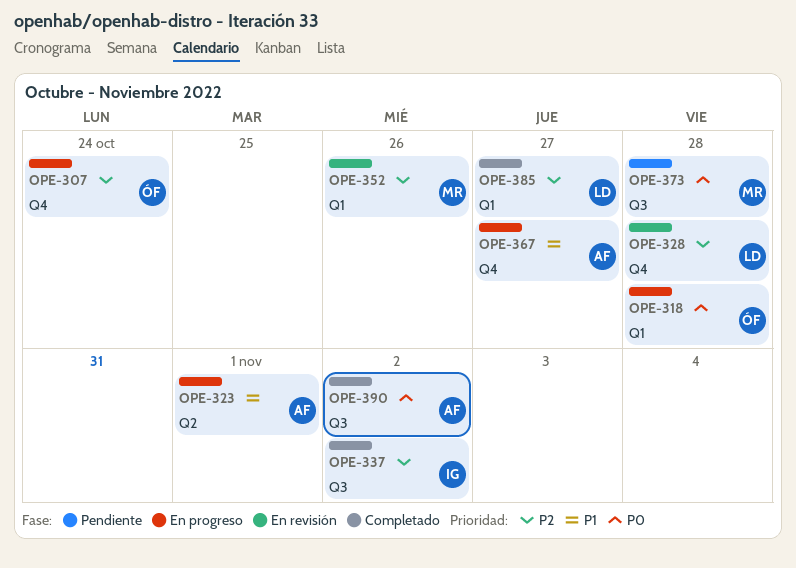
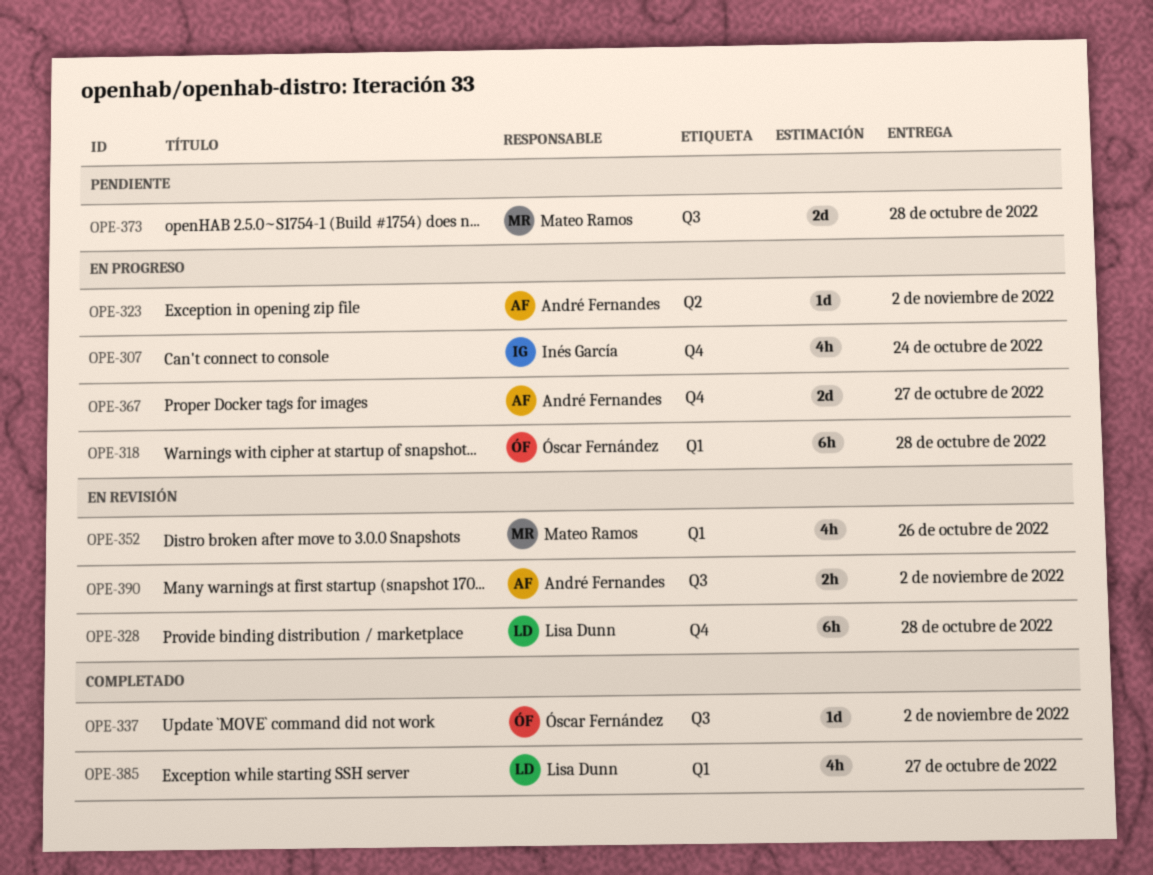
OPE-307, owner: Óscar Fernández -> Inés García
OPE-323, due: Nov 1 -> Nov 2
OPE-337, owner: Inés García -> Óscar Fernández
OPE-390, status: Completado -> En revisión

